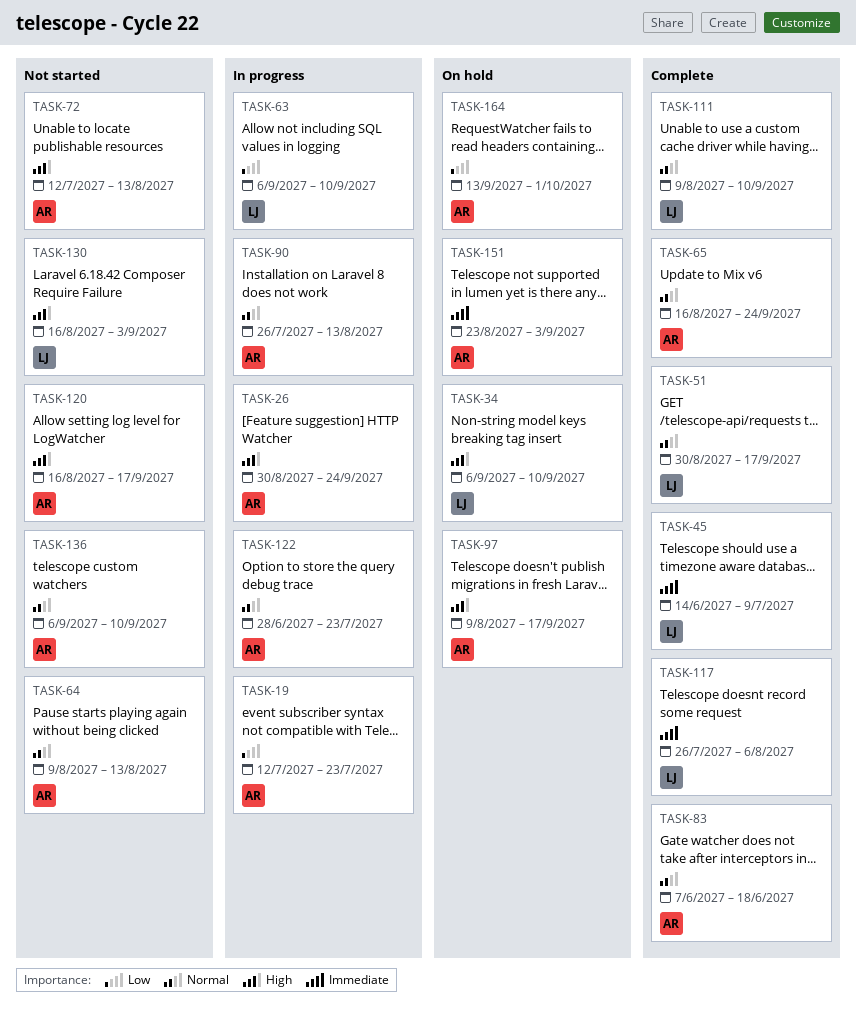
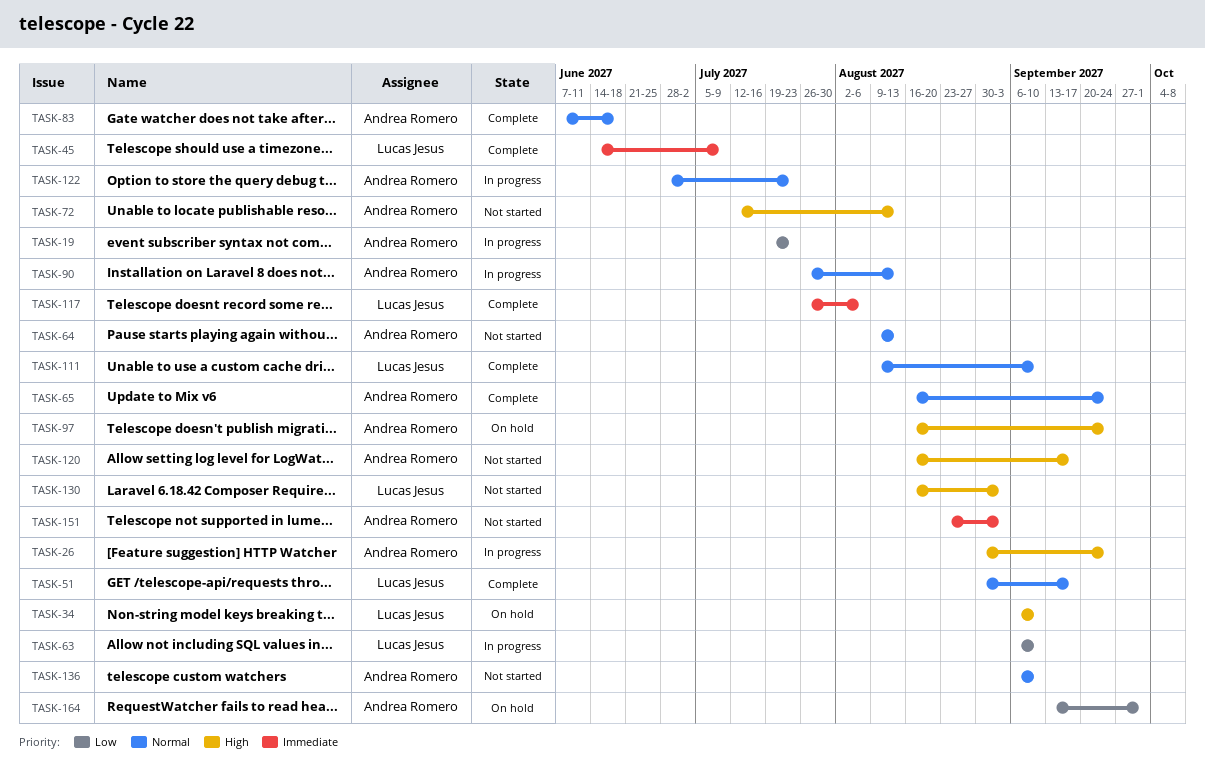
TASK-19, start: Jul 12 -> Jul 19
TASK-97, start: Aug 9 -> Aug 16
TASK-97, due: Sep 17 -> Sep 24
TASK-151, status: On hold -> Not started

